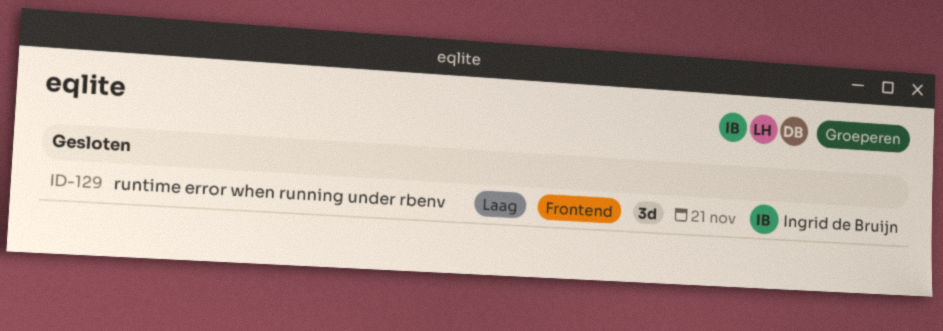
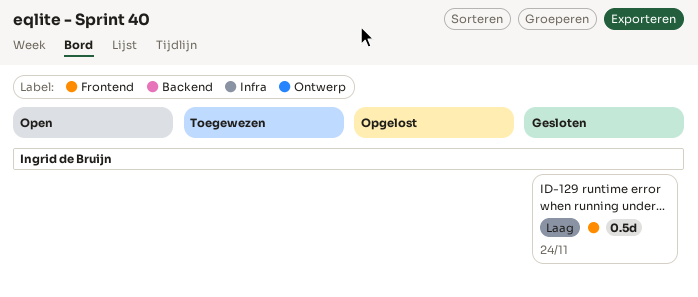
ID-129, estimate: 3d -> 0.5d
ID-129, due: Nov 21 -> Nov 24

